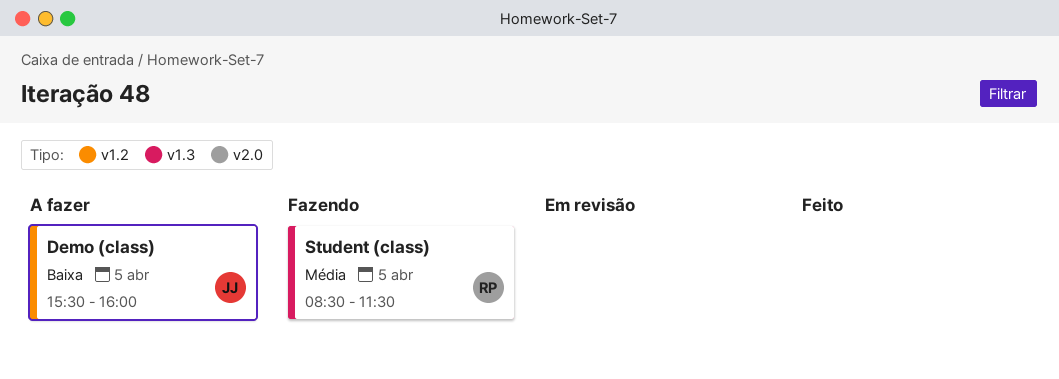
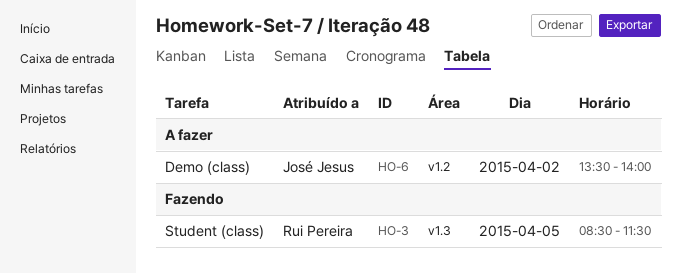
Demo (class), day: Apr 5 -> Apr 2
Demo (class), begins: 15:30 -> 13:30
Demo (class), ends: 16:00 -> 14:00

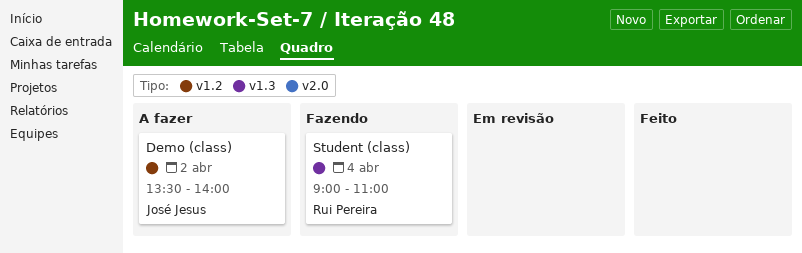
Student (class), day: Apr 5 -> Apr 4
Student (class), begins: 08:30 -> 09:00
Student (class), ends: 11:30 -> 11:00

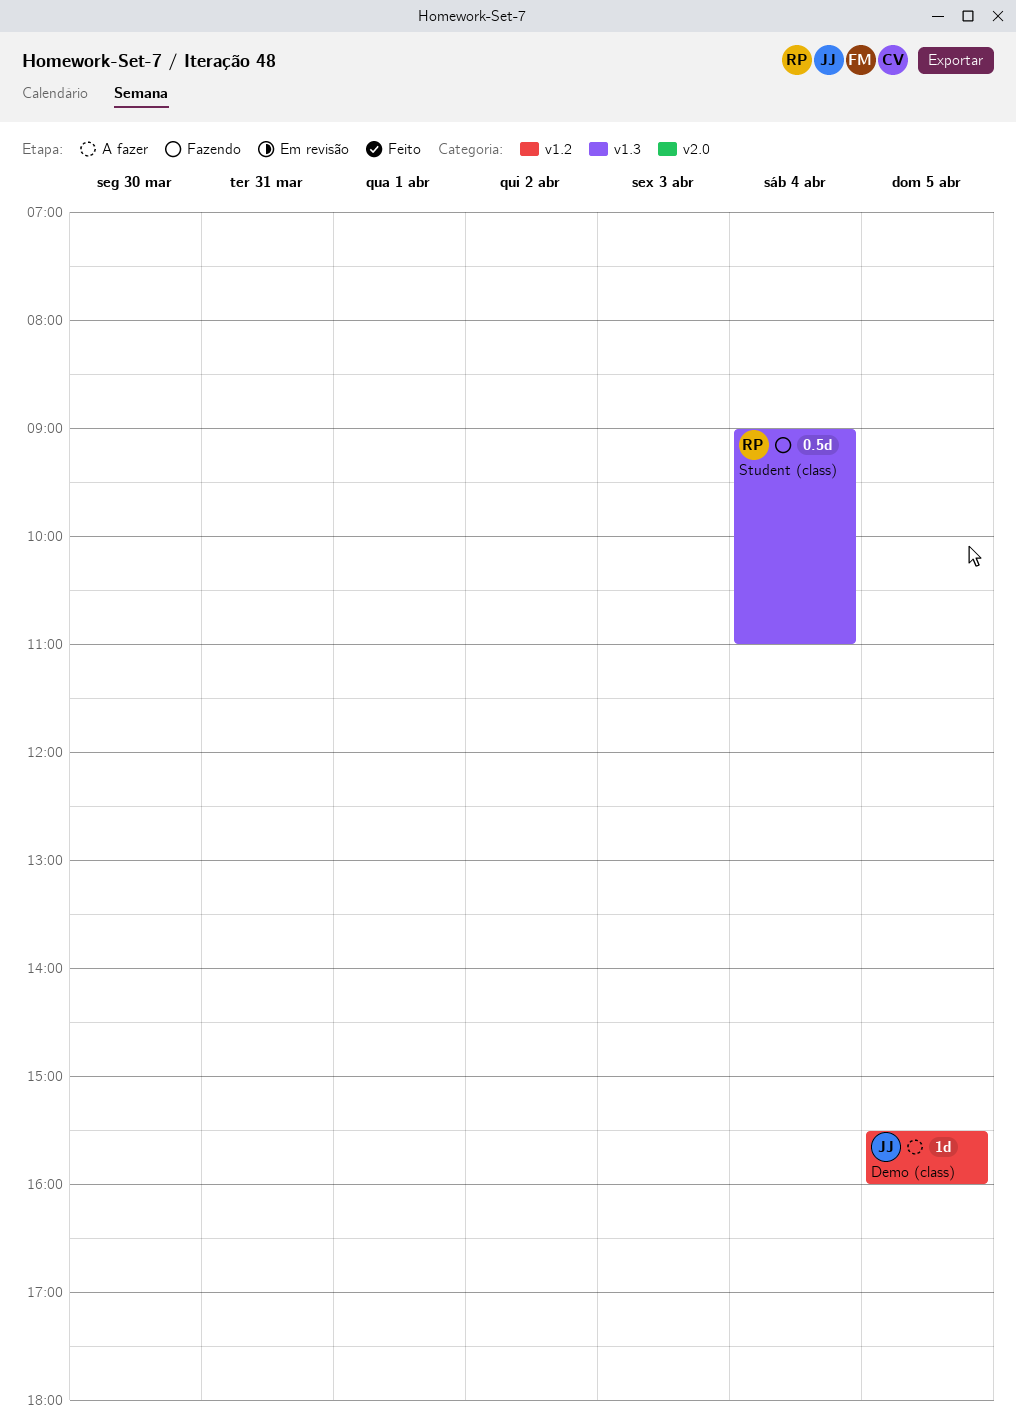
Demo (class), day: Apr 2 -> Apr 5
Demo (class), begins: 13:30 -> 15:30
Demo (class), ends: 14:00 -> 16:00

